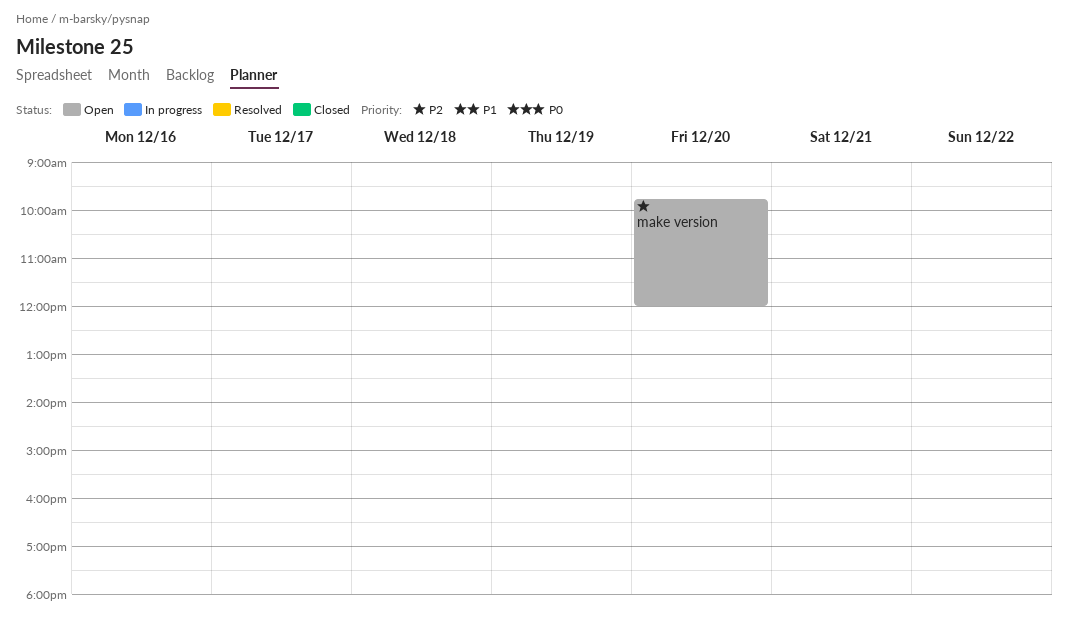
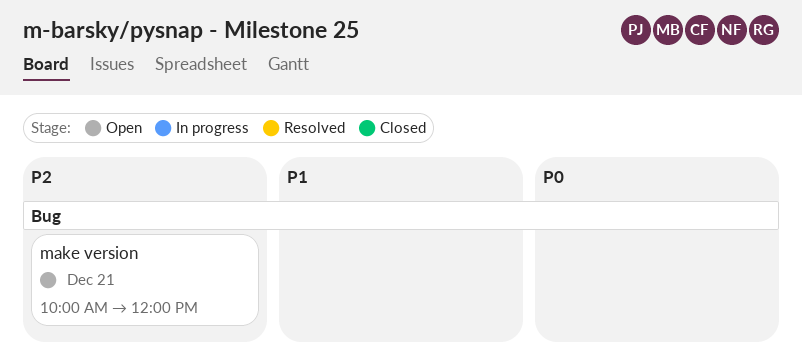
make version, day: Dec 20 -> Dec 21
make version, begins: 09:45 -> 10:00

